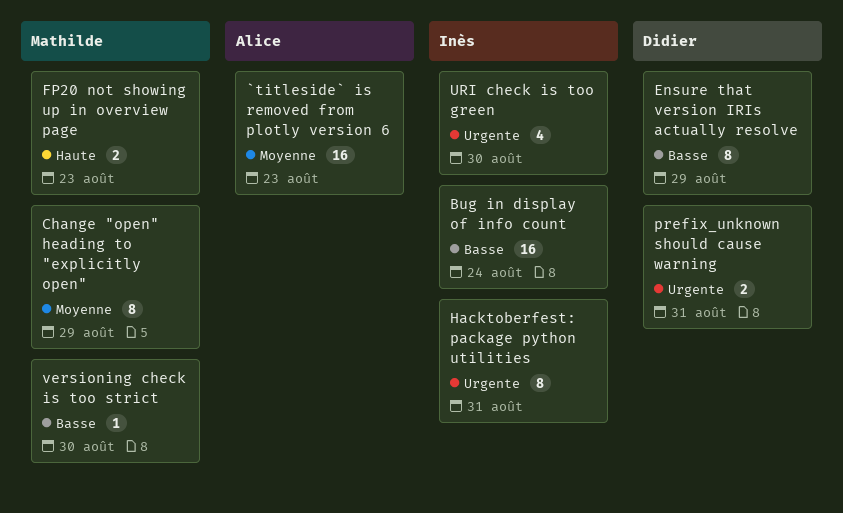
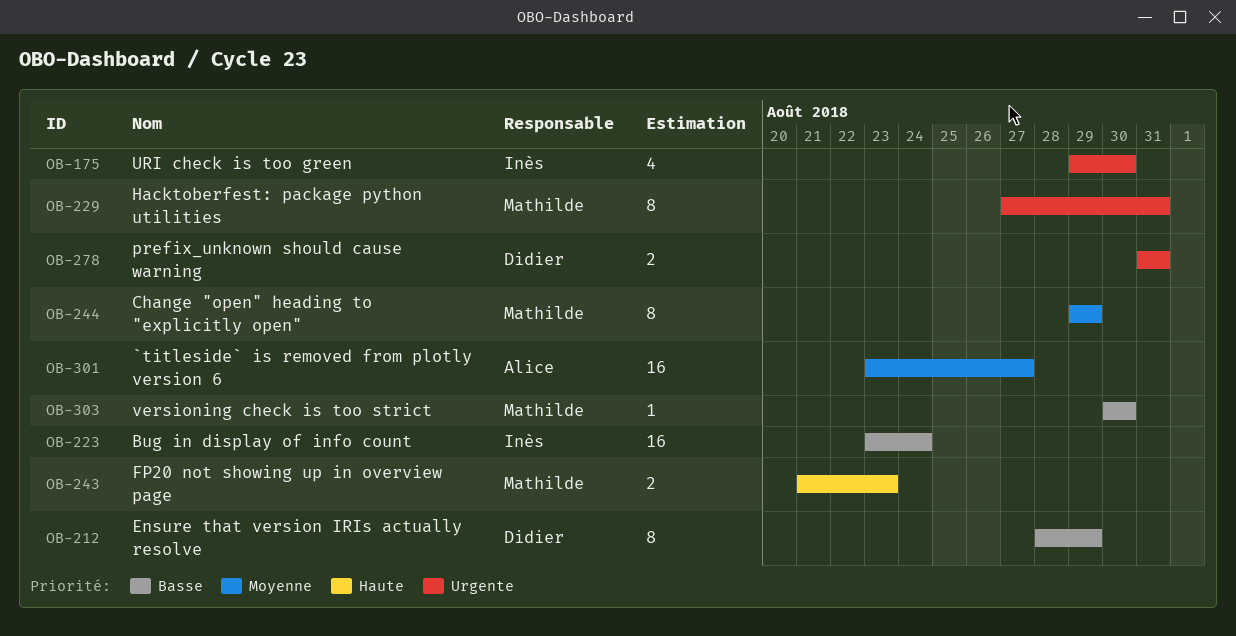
`titleside` is removed from plotly version 6, due: Aug 23 -> Aug 27
Hacktoberfest: package python utilities, owner: Inès -> Mathilde

